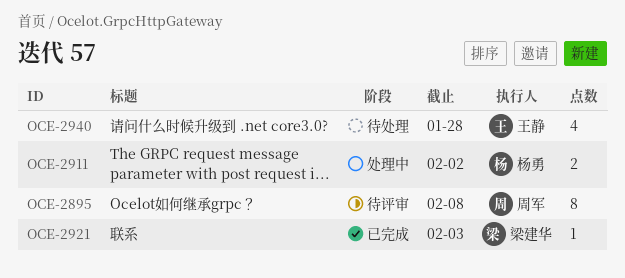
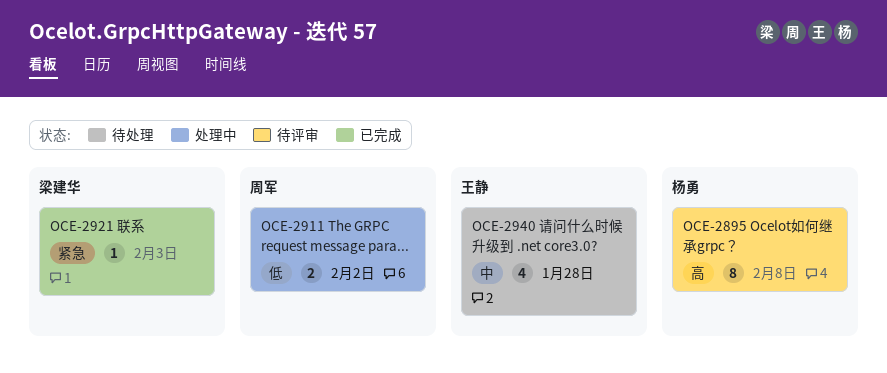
OCE-2895, owner: 周军 -> 杨勇
OCE-2911, owner: 杨勇 -> 周军

